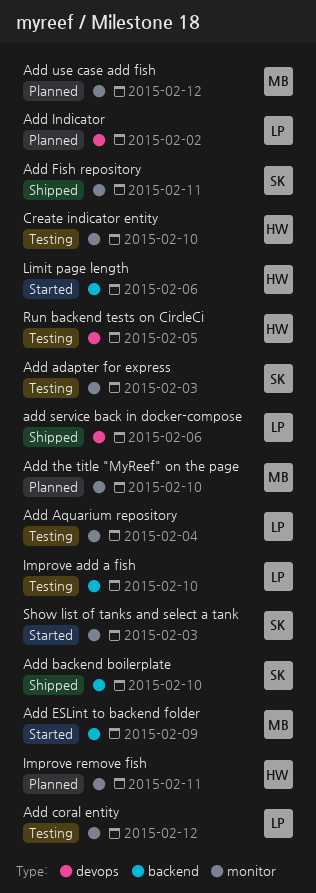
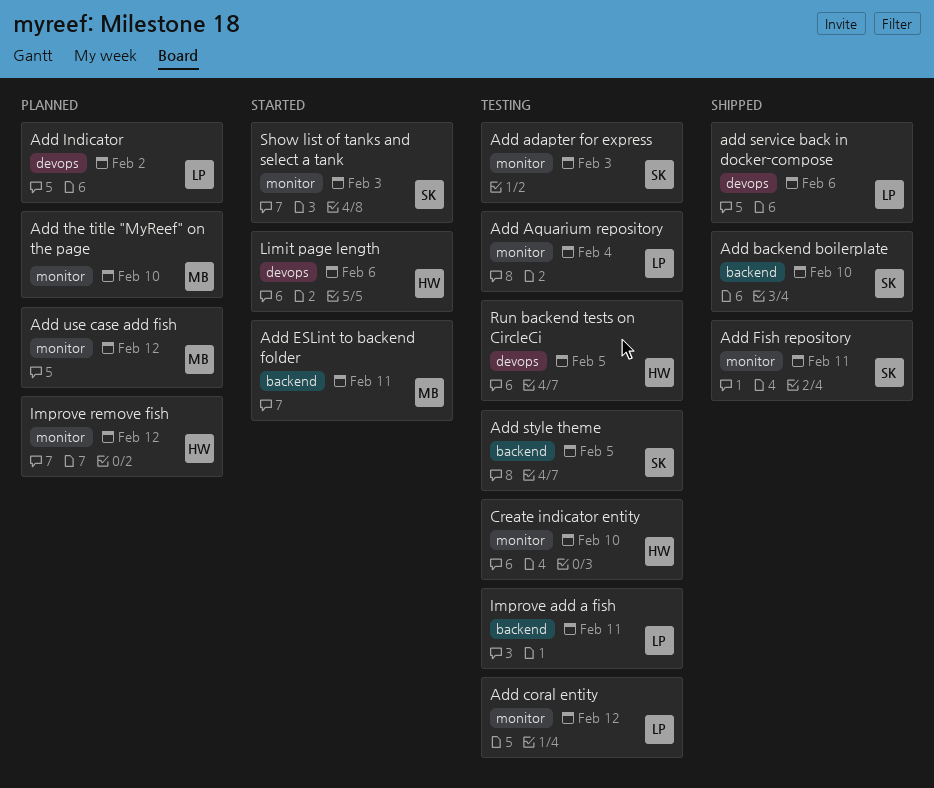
Add ESLint to backend folder, due: Feb 9 -> Feb 11
Add style theme: none -> present
Improve add a fish, due: Feb 10 -> Feb 11
Improve remove fish, due: Feb 11 -> Feb 12
Limit page length, label: backend -> devops

